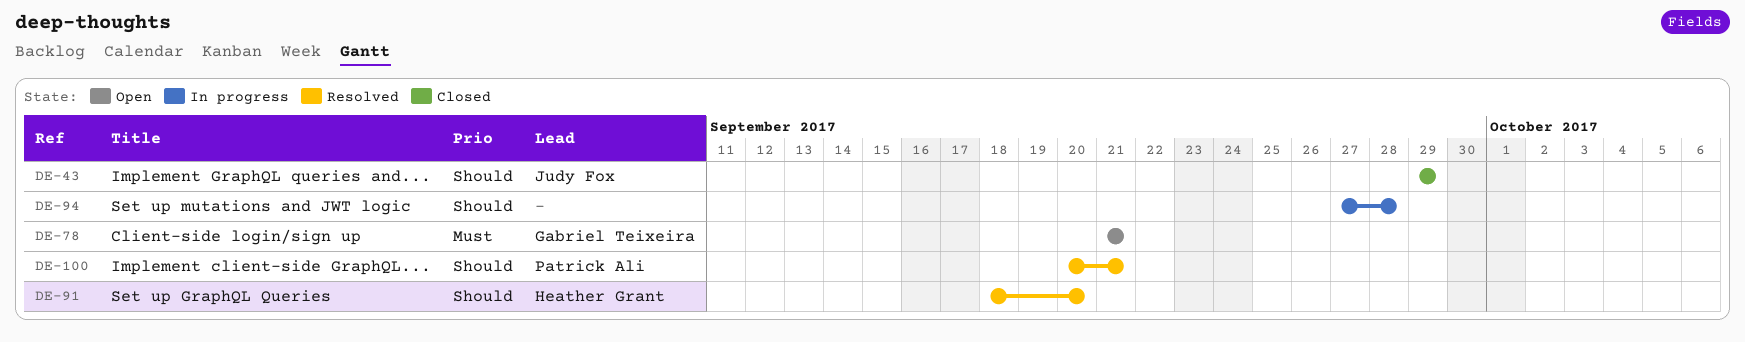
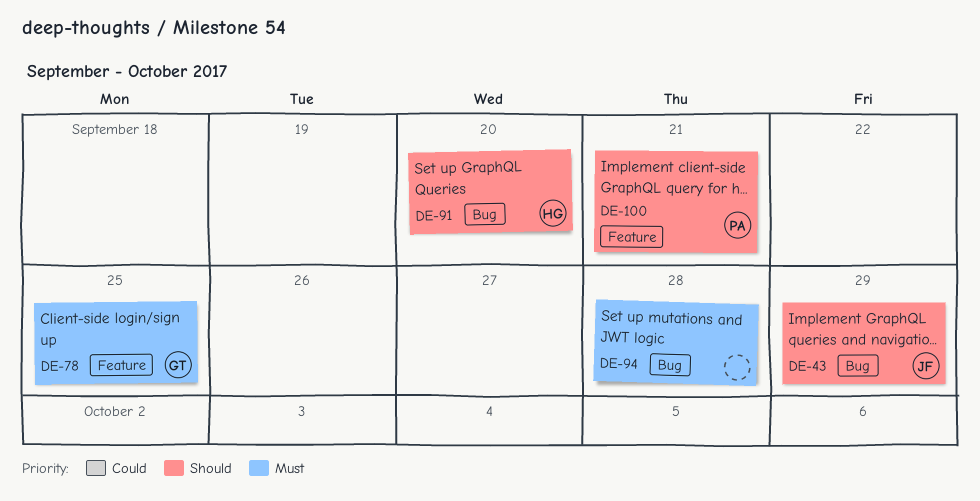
DE-78, due: Sep 21 -> Sep 25
DE-94, priority: Should -> Must

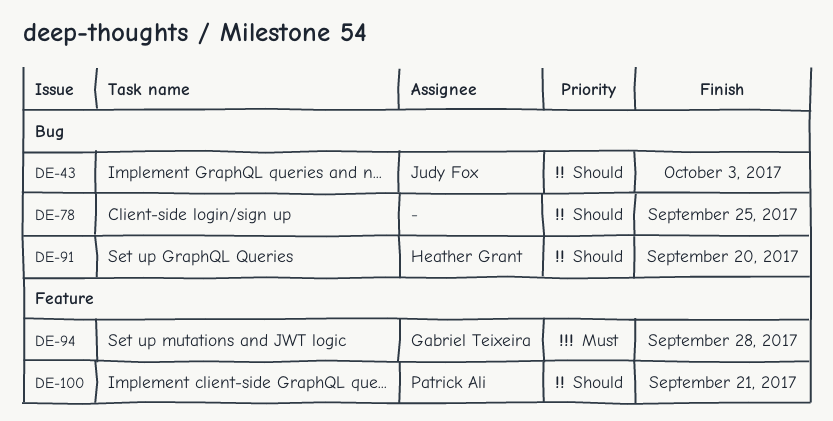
DE-43, due: Sep 29 -> Oct 3
DE-78, owner: Gabriel Teixeira -> none
DE-78, priority: Must -> Should
DE-78, label: Feature -> Bug
DE-94, owner: none -> Gabriel Teixeira
DE-94, label: Bug -> Feature

